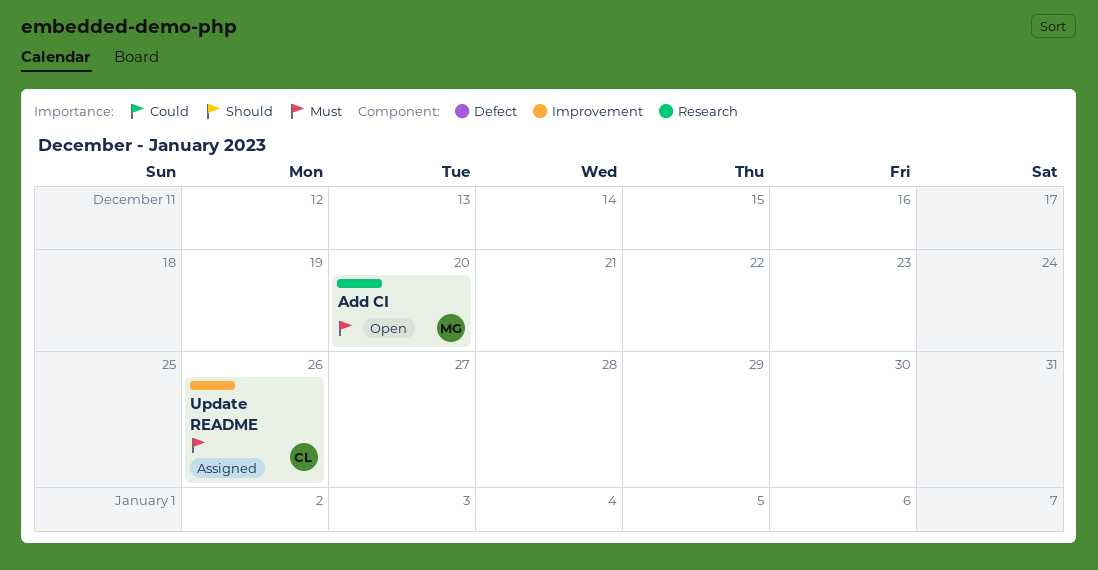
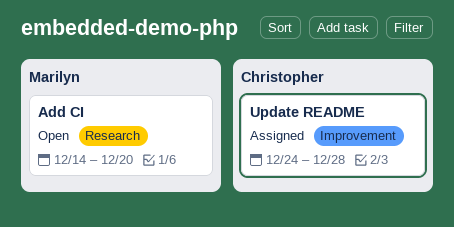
Update README, due: Dec 26 -> Dec 28

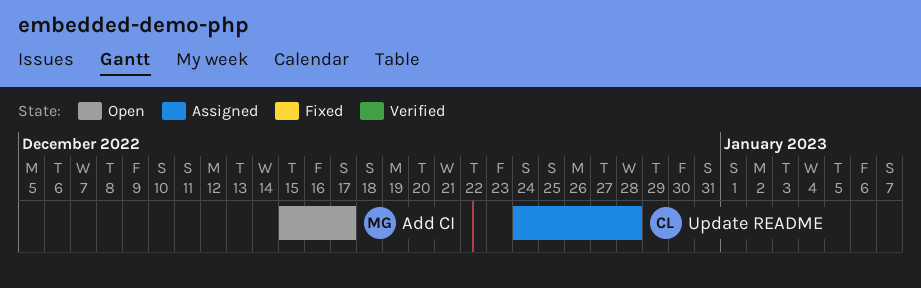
Add CI, start: Dec 14 -> Dec 15
Add CI, due: Dec 20 -> Dec 17

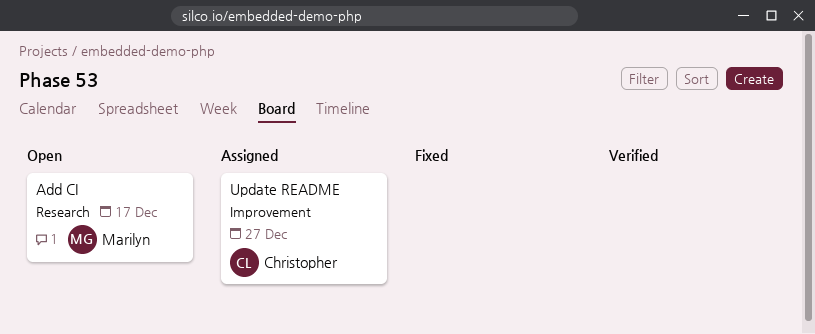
Update README, due: Dec 28 -> Dec 27

